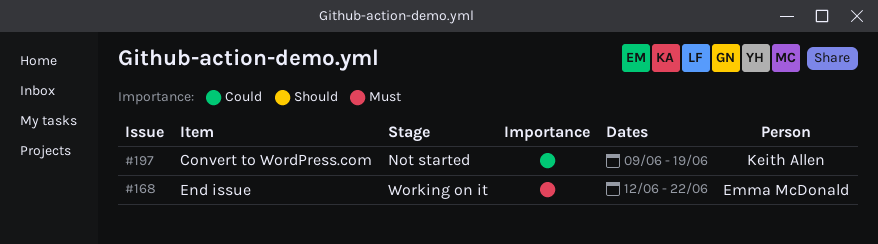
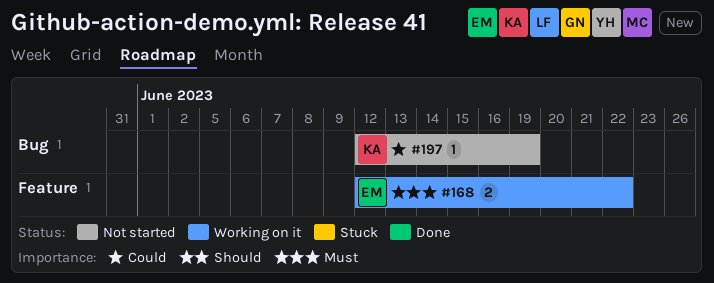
#197, start: Jun 9 -> Jun 12

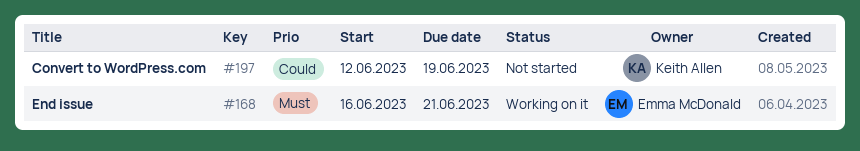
#168, start: Jun 12 -> Jun 16
#168, due: Jun 22 -> Jun 21

